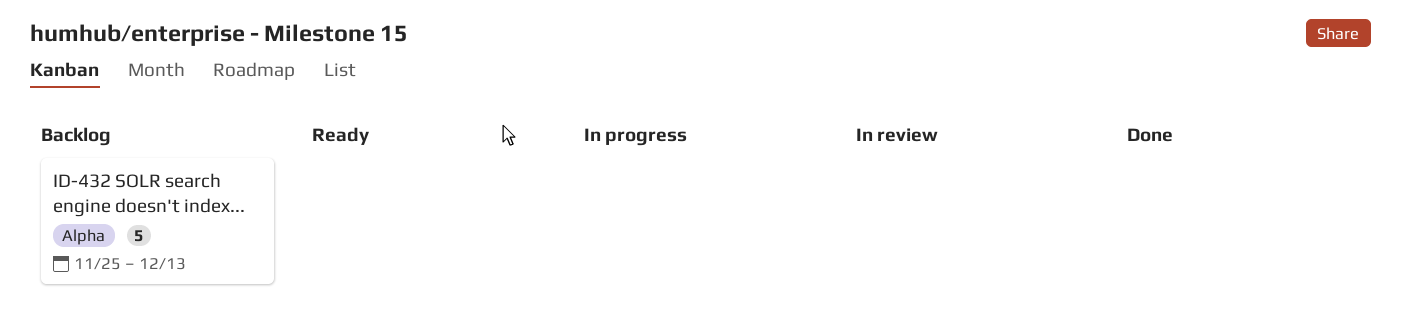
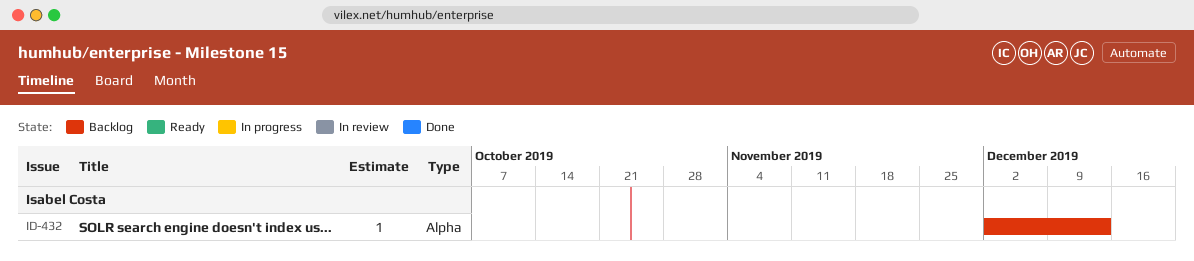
ID-432, estimate: 5 -> 1
ID-432, start: Nov 25 -> Dec 2

